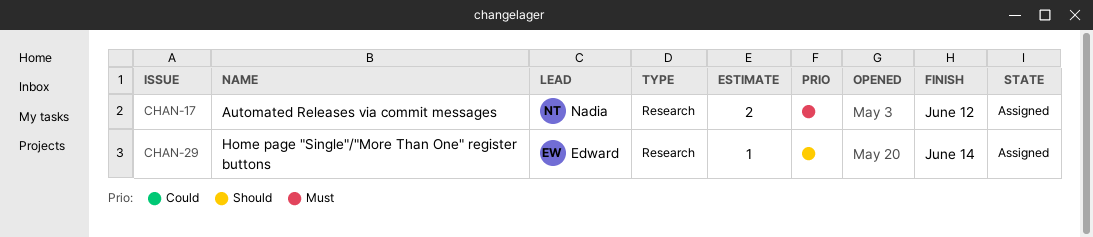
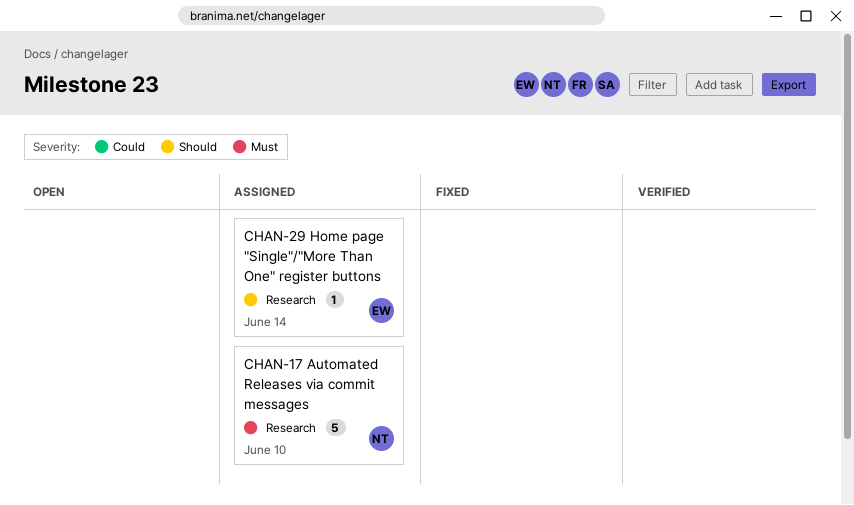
CHAN-17, estimate: 2 -> 5
CHAN-17, due: Jun 12 -> Jun 10

